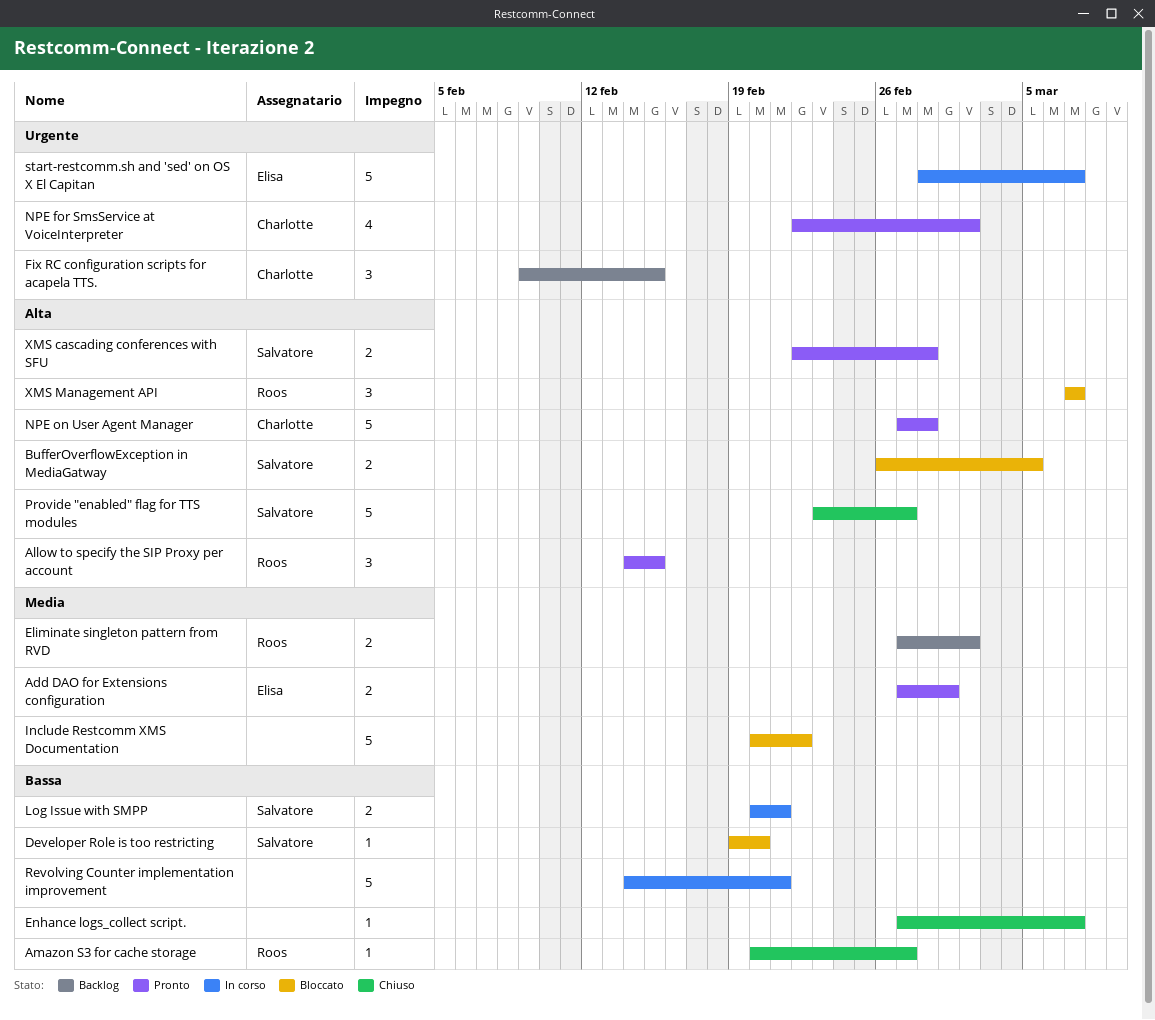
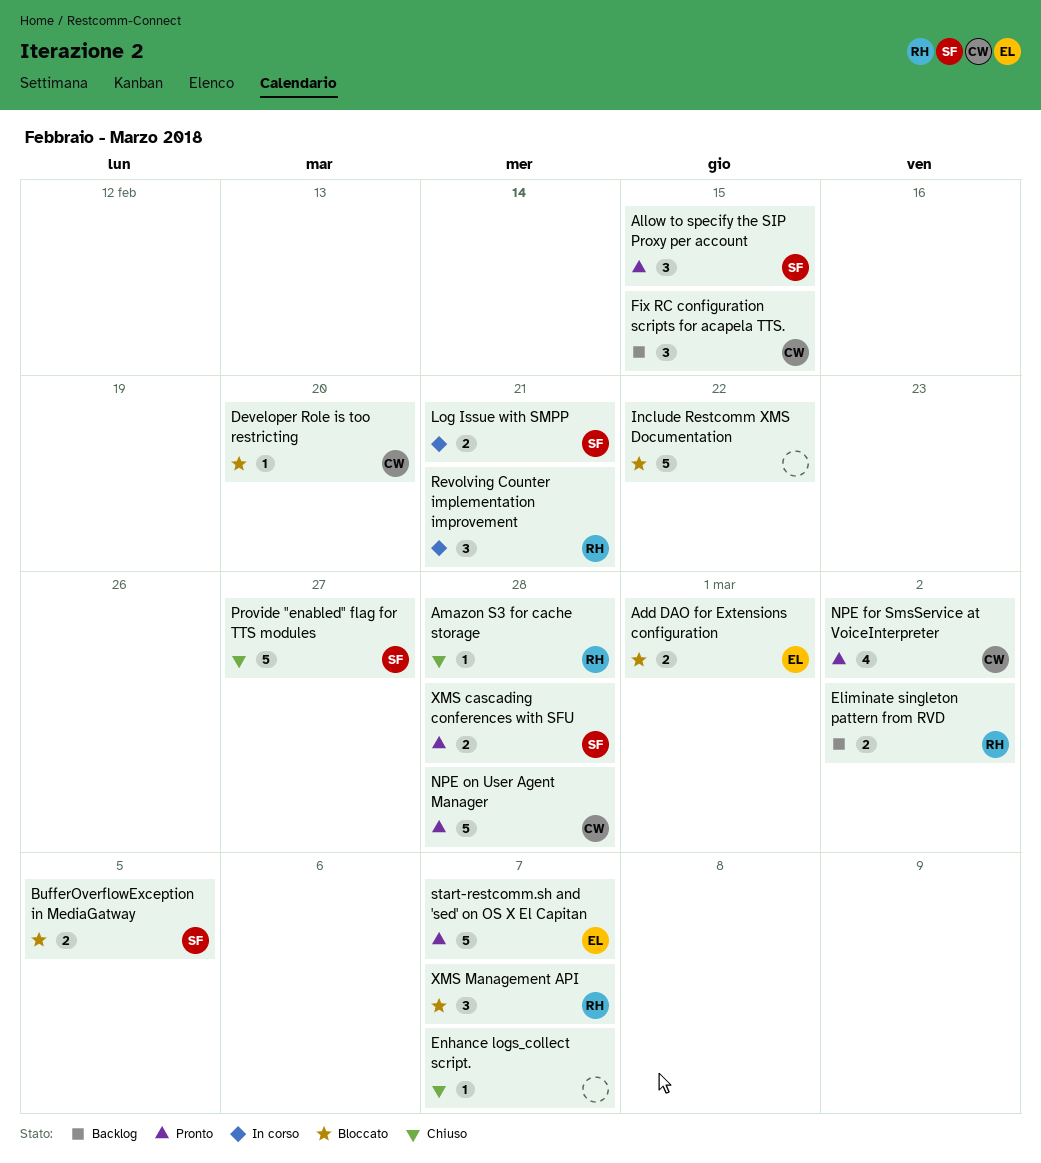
Add DAO for Extensions configuration, status: Pronto -> Bloccato
Allow to specify the SIP Proxy per account, owner: Roos -> Salvatore
Amazon S3 for cache storage, due: Feb 27 -> Feb 28
Developer Role is too restricting, owner: Salvatore -> Charlotte
Revolving Counter implementation improvement, owner: none -> Roos
Revolving Counter implementation improvement, estimate: 5 -> 3
start-restcomm.sh and 'sed' on OS X El Capitan, status: In corso -> Pronto

